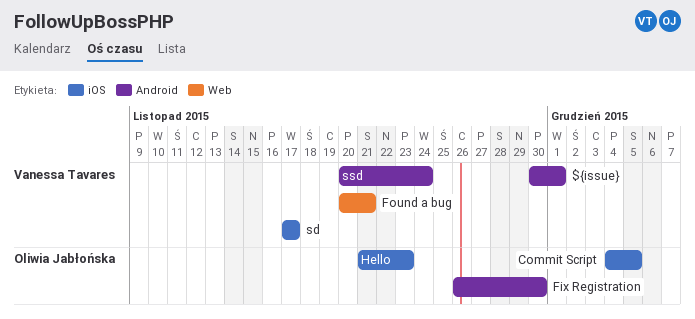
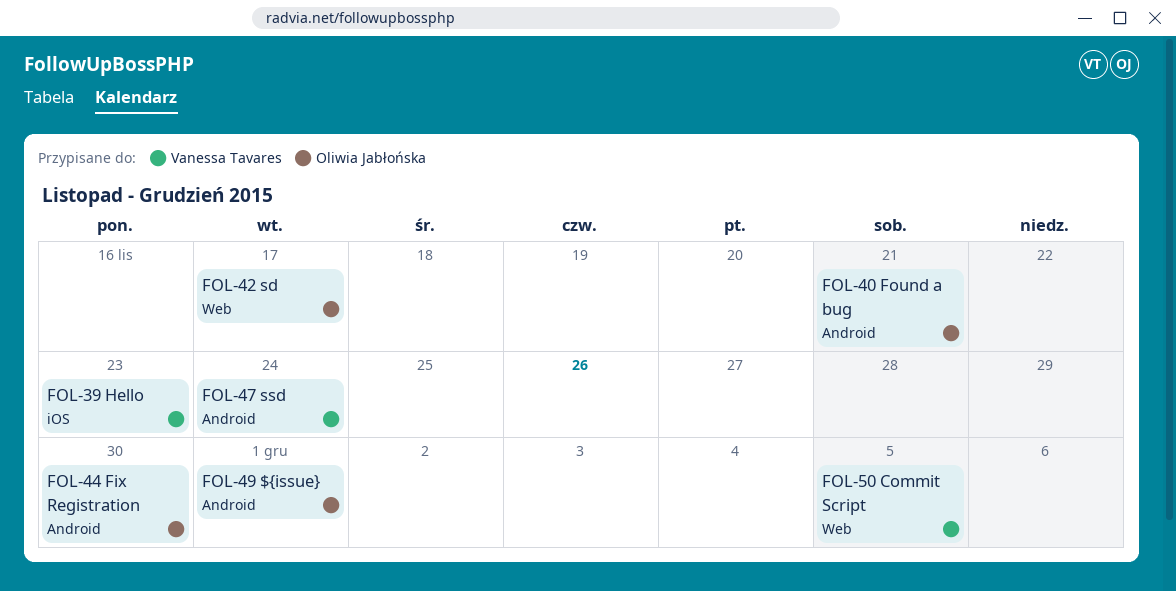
${issue}, owner: Vanessa Tavares -> Oliwia Jabłońska
Commit Script, owner: Oliwia Jabłońska -> Vanessa Tavares
Commit Script, label: iOS -> Web
Found a bug, owner: Vanessa Tavares -> Oliwia Jabłońska
Found a bug, label: Web -> Android
Hello, owner: Oliwia Jabłońska -> Vanessa Tavares
sd, owner: Vanessa Tavares -> Oliwia Jabłońska
sd, label: iOS -> Web

